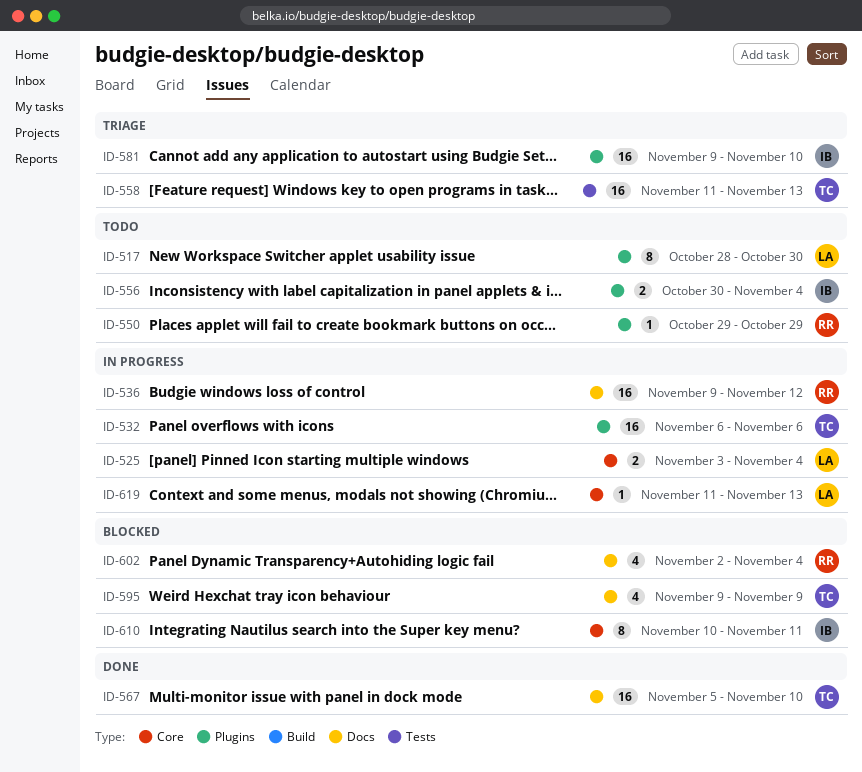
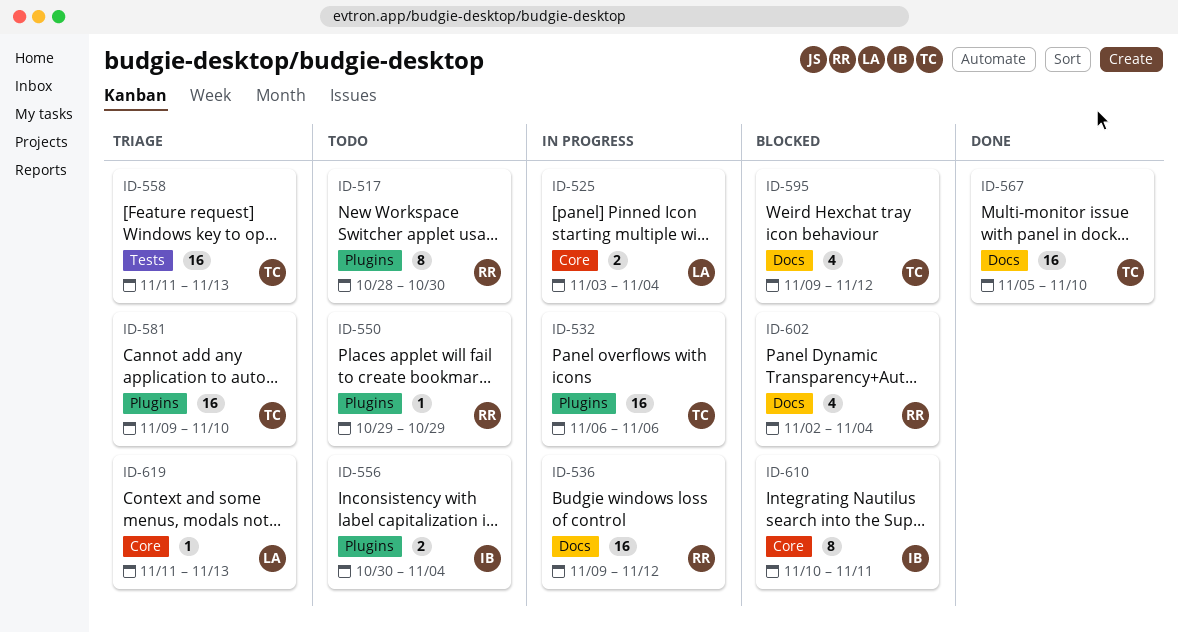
ID-517, owner: LA -> RR
ID-581, owner: IB -> TC
ID-595, due: Nov 9 -> Nov 12
ID-619, status: In progress -> Triage

